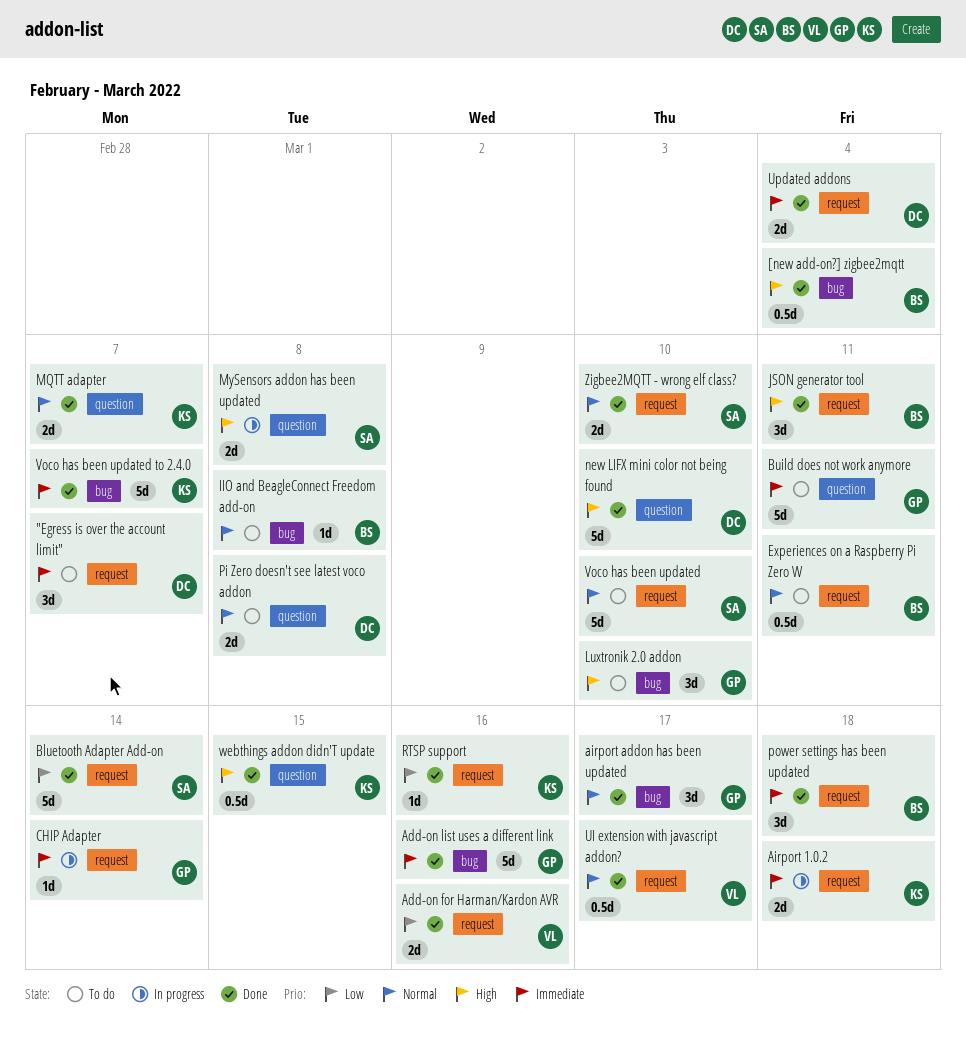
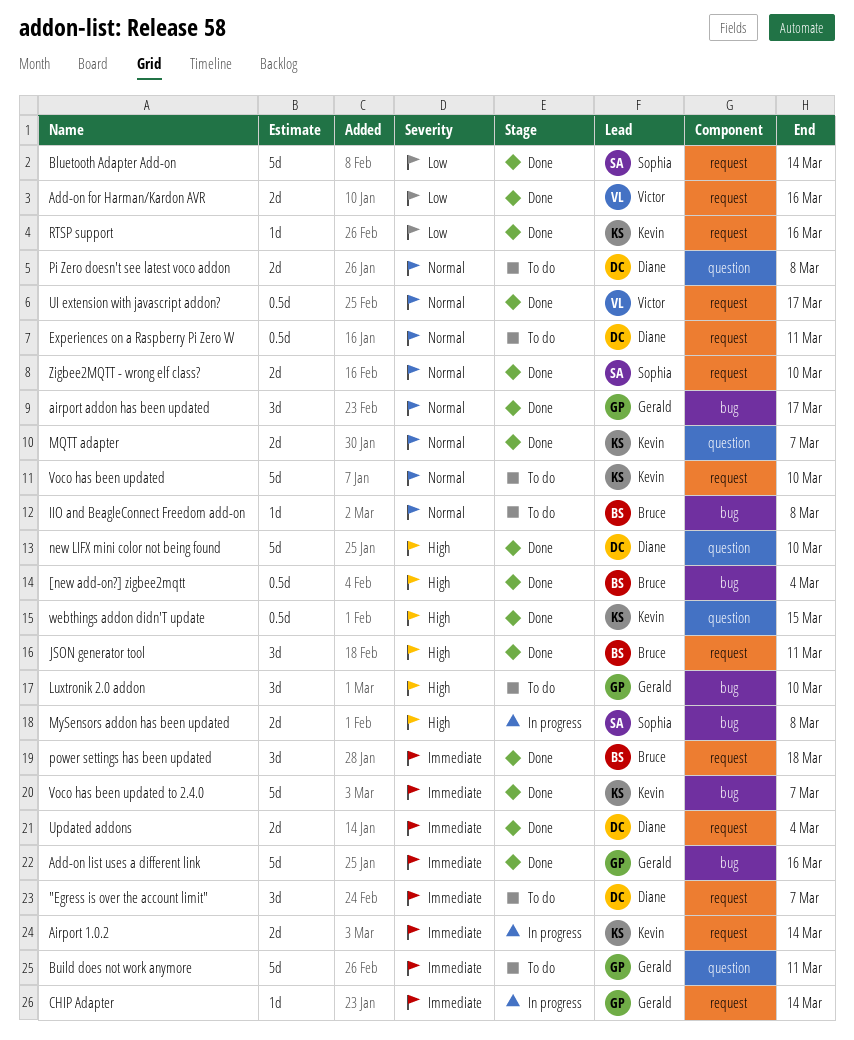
Airport 1.0.2, due: Mar 18 -> Mar 14
Experiences on a Raspberry Pi Zero W, owner: Bruce -> Diane
MySensors addon has been updated, label: question -> bug
Voco has been updated, owner: Sophia -> Kevin

